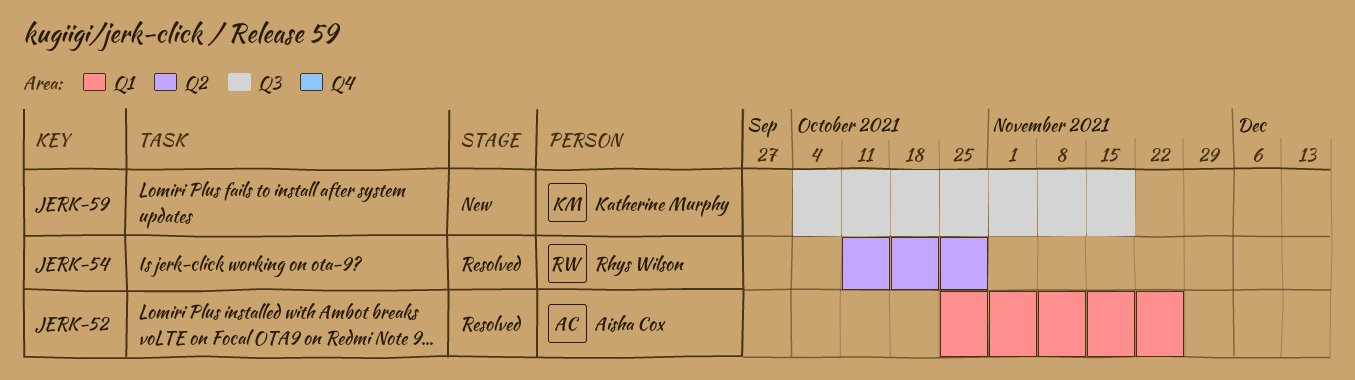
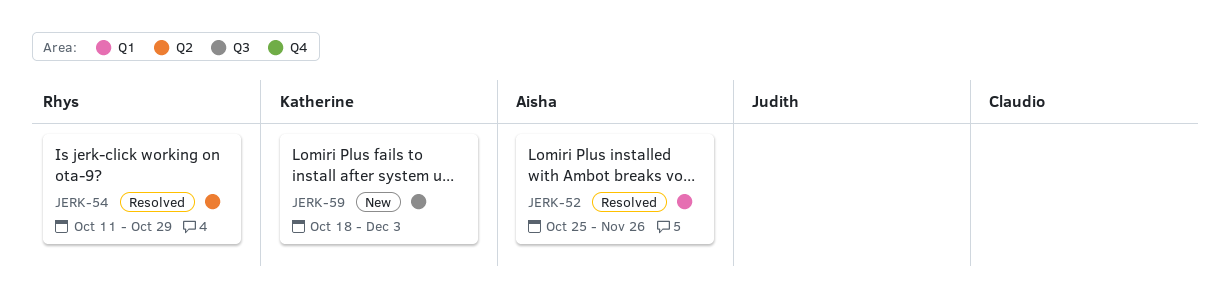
JERK-59, start: Oct 4 -> Oct 18
JERK-59, due: Nov 19 -> Dec 3

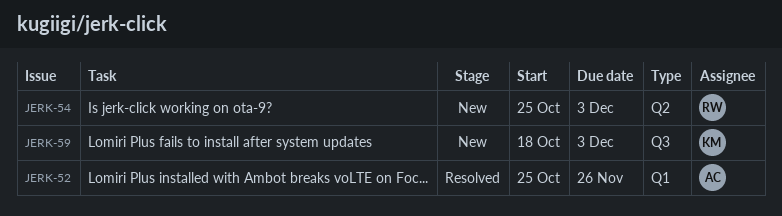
JERK-54, status: Resolved -> New
JERK-54, start: Oct 11 -> Oct 25
JERK-54, due: Oct 29 -> Dec 3

